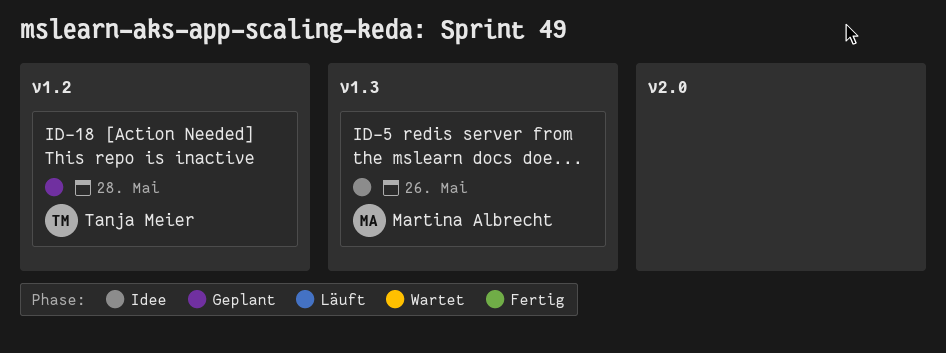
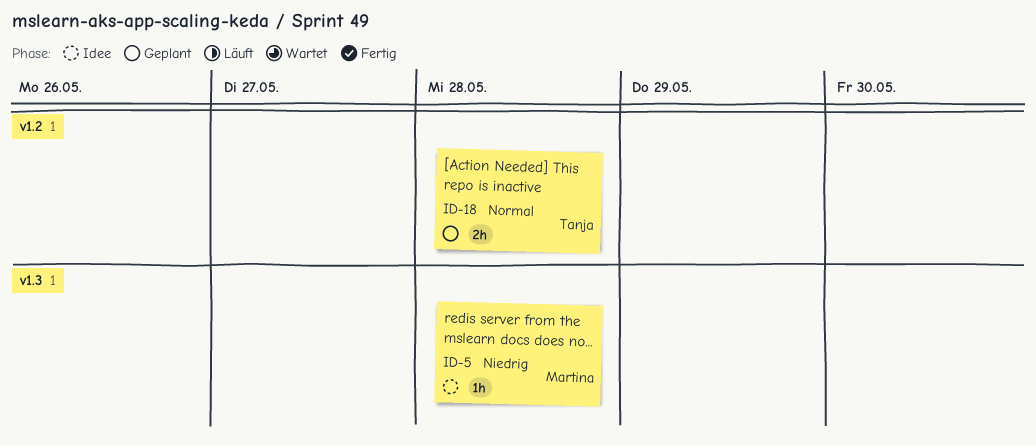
ID-5, due: May 26 -> May 28

